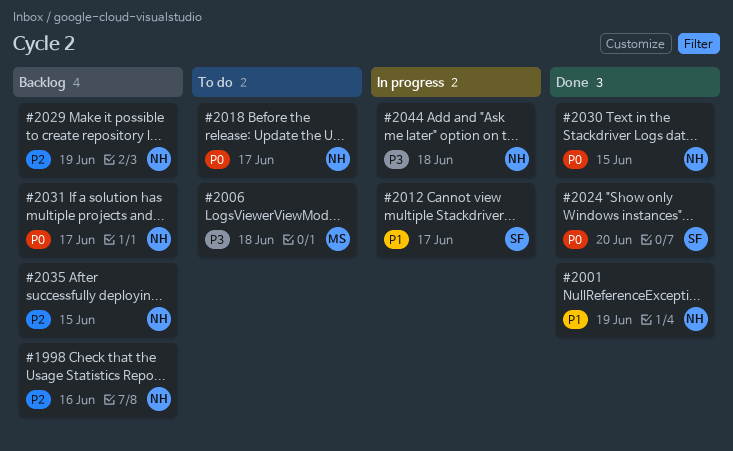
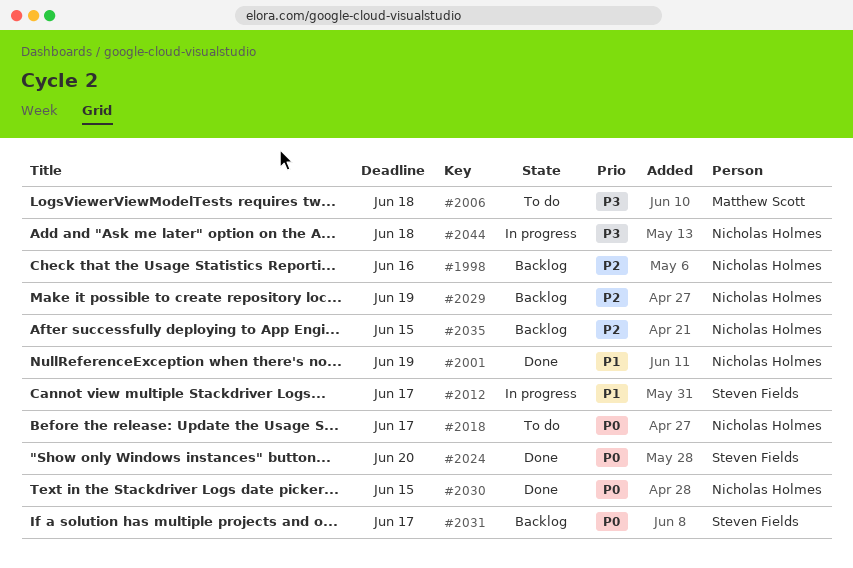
#2031, owner: Nicholas Holmes -> Steven Fields

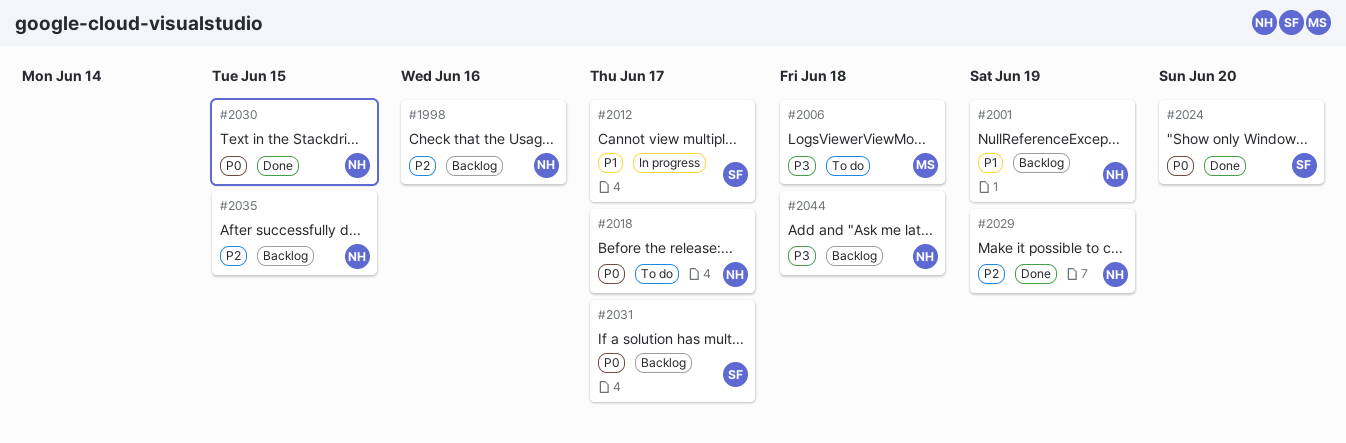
#2001, status: Done -> Backlog
#2029, status: Backlog -> Done
#2044, status: In progress -> Backlog

